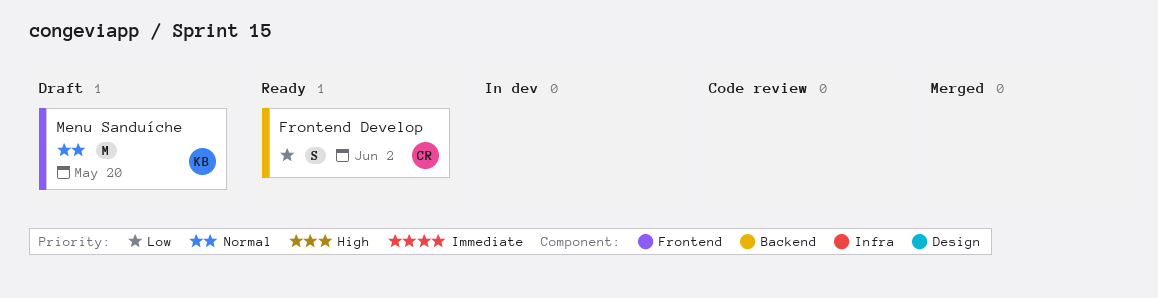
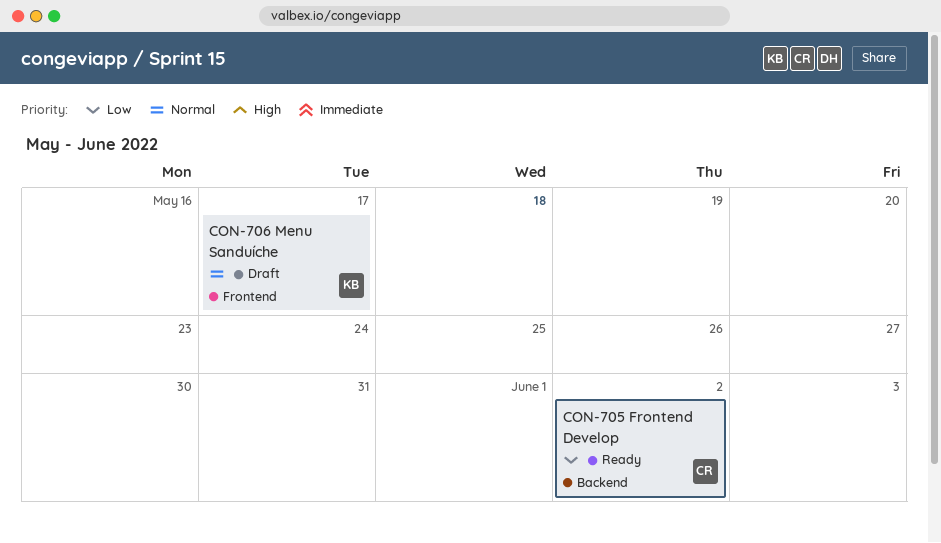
Menu Sanduíche, due: May 20 -> May 17

